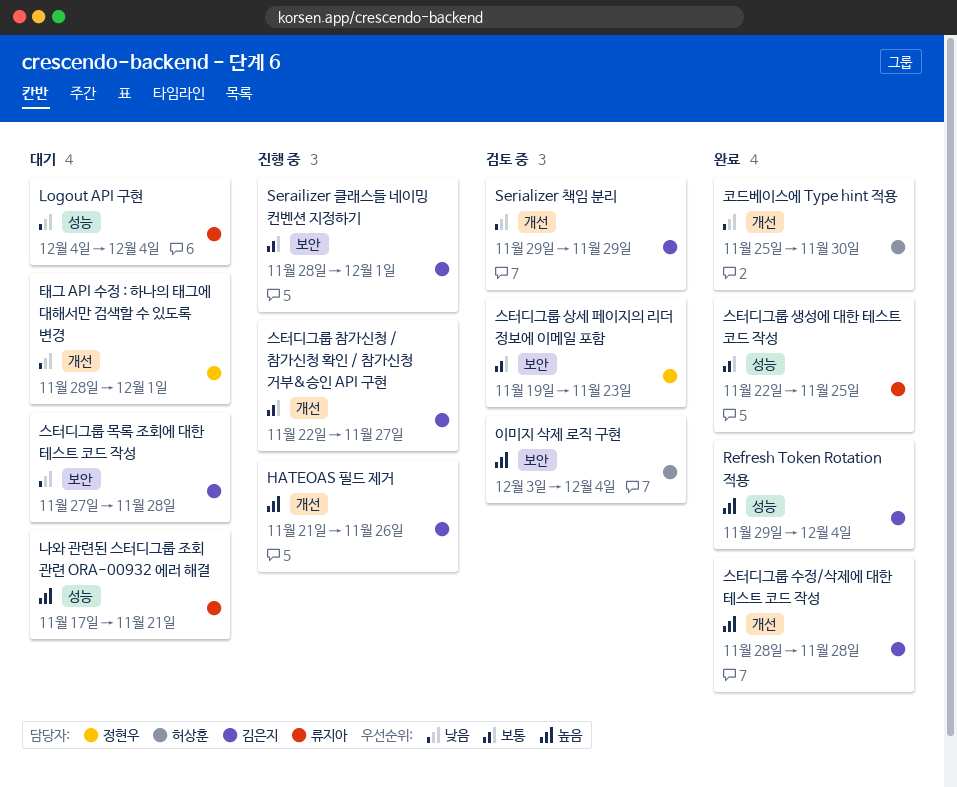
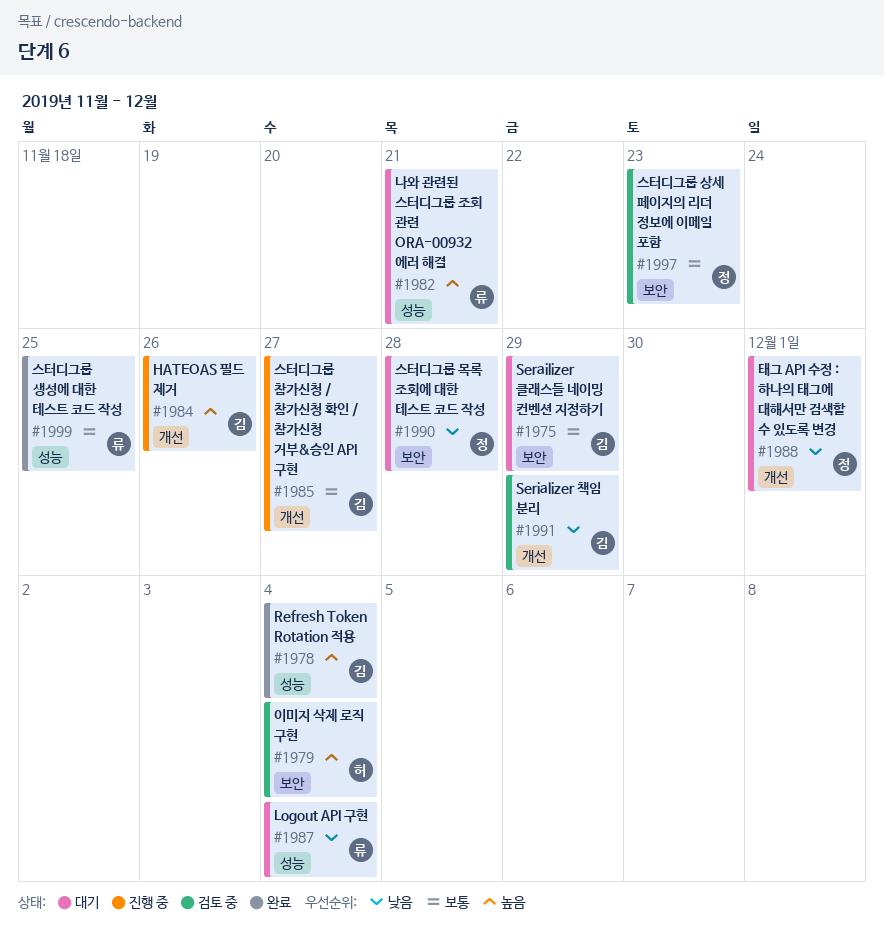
Serailizer 클래스들 네이밍 컨벤션 지정하기, status: 진행 중 -> 대기
Serailizer 클래스들 네이밍 컨벤션 지정하기, due: Dec 1 -> Nov 29
스터디그룹 목록 조회에 대한 테스트 코드 작성, owner: 김은지 -> 정현우
스터디그룹 수정/삭제에 대한 테스트 코드 작성: present -> none
코드베이스에 Type hint 적용: present -> none

